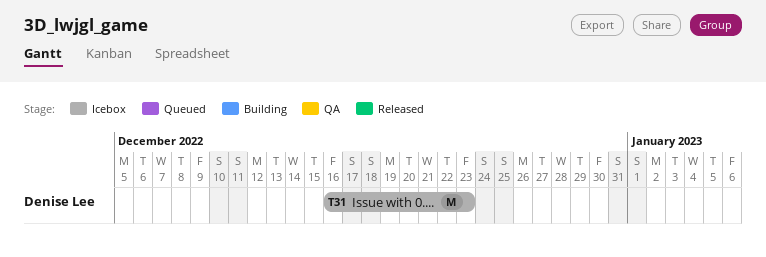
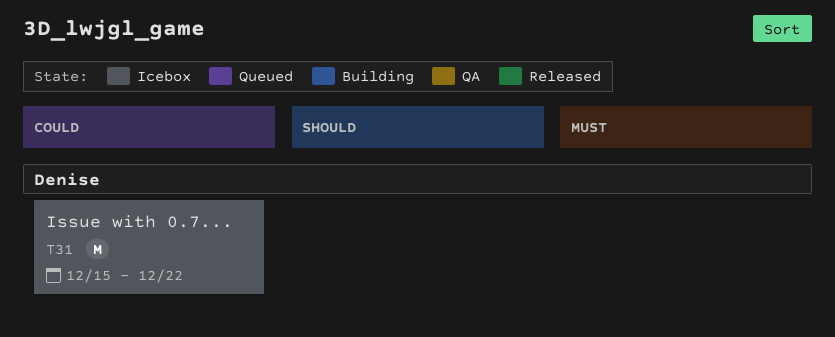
T31, start: Dec 16 -> Dec 15
T31, due: Dec 23 -> Dec 22

